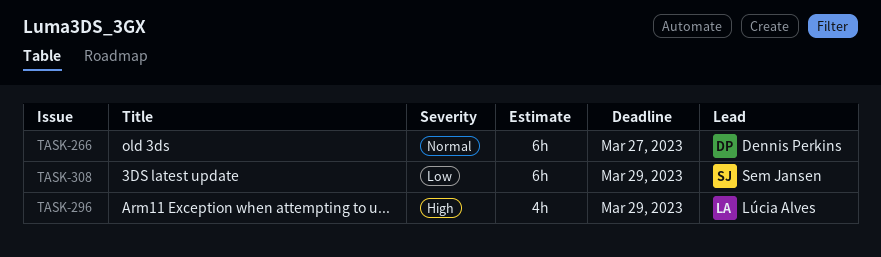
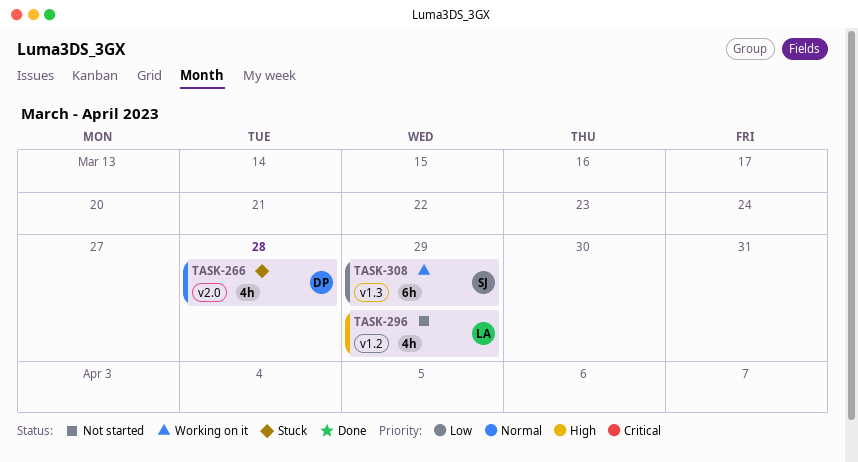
TASK-266, estimate: 6h -> 4h
TASK-266, due: Mar 27 -> Mar 28

